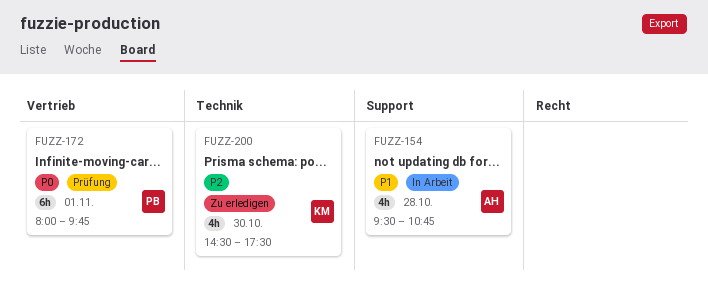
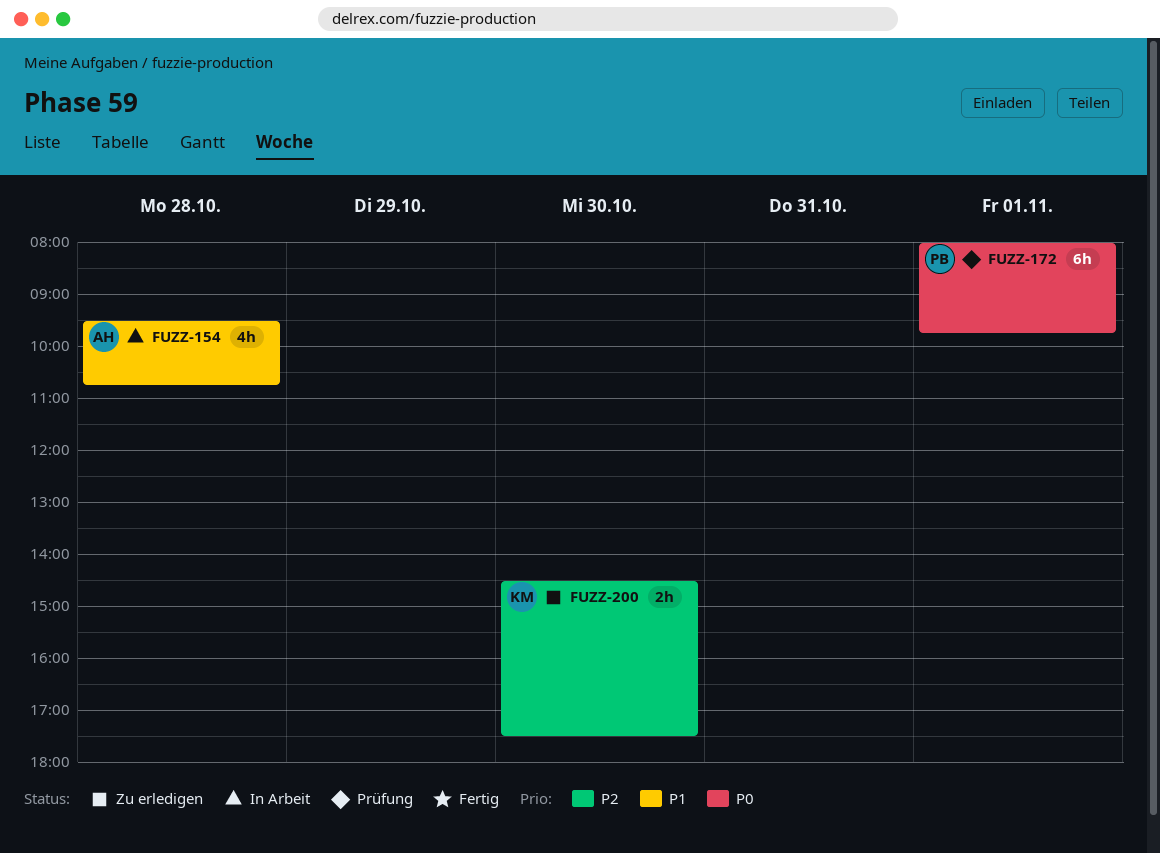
FUZZ-200, estimate: 4h -> 2h

